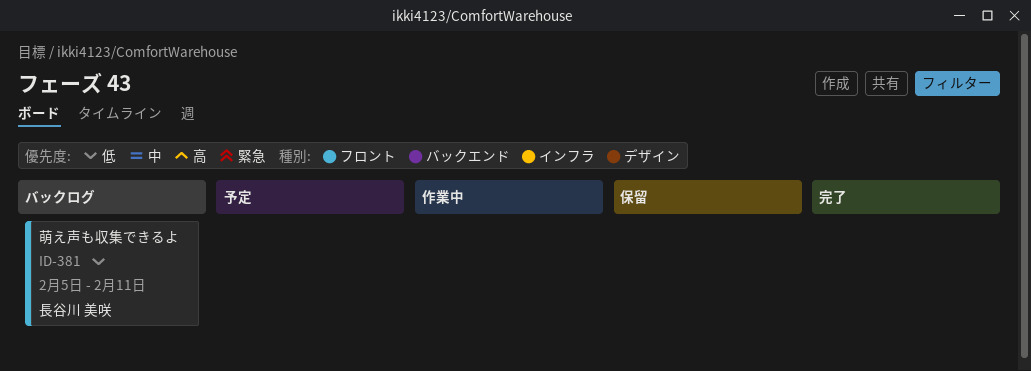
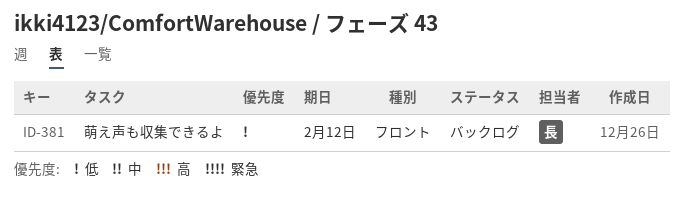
ID-381, due: Feb 11 -> Feb 12

